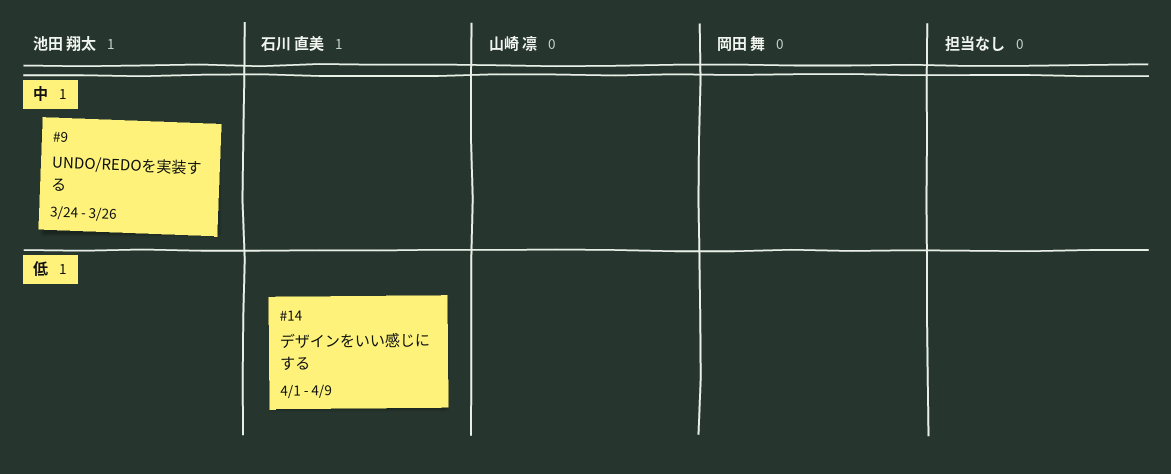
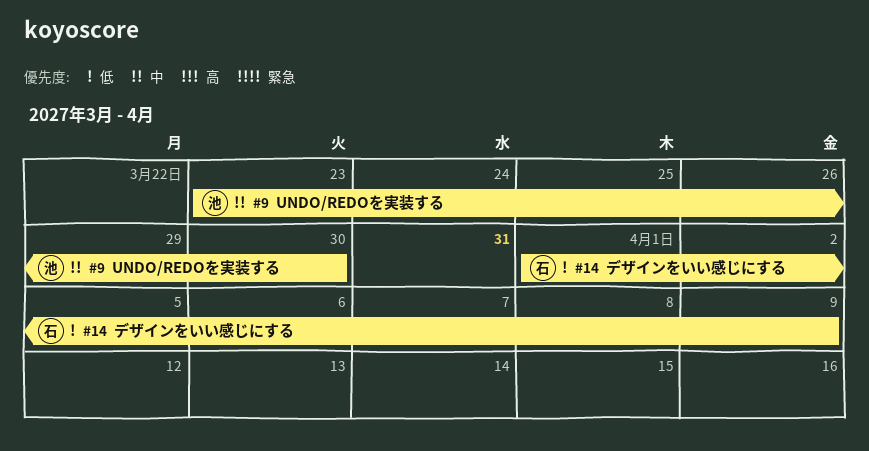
#9, start: Mar 24 -> Mar 23
#9, due: Mar 26 -> Mar 30

